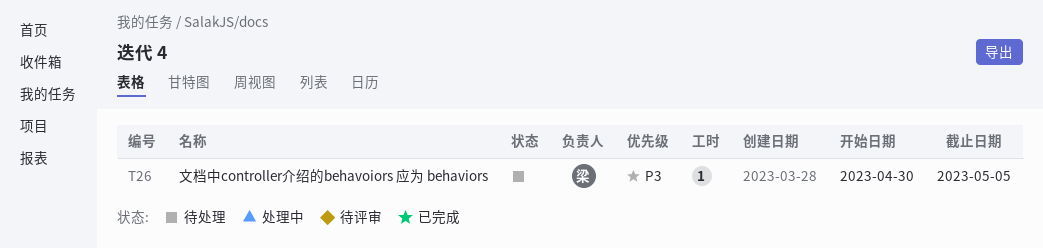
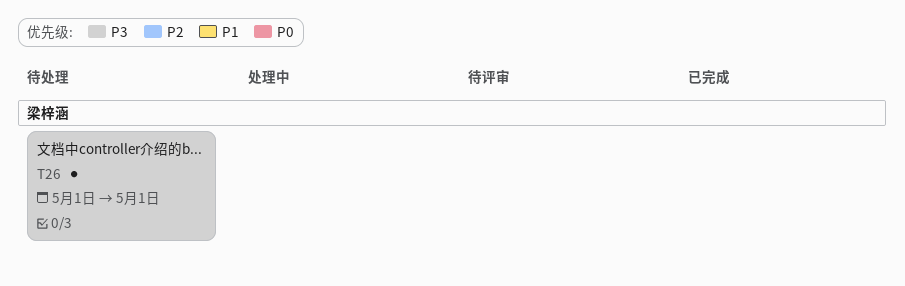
T26, start: Apr 30 -> May 1
T26, due: May 5 -> May 1

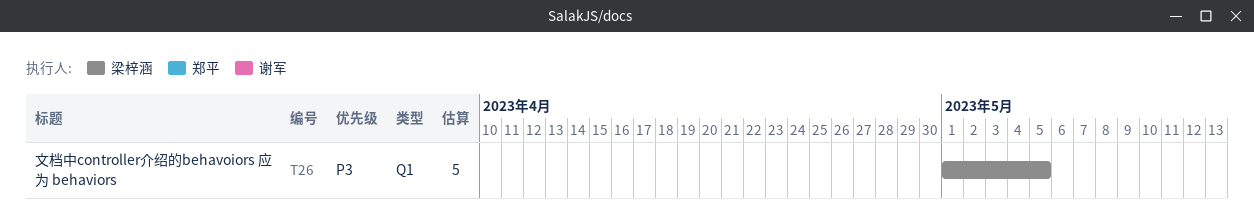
T26, estimate: 1 -> 5
T26, due: May 1 -> May 5

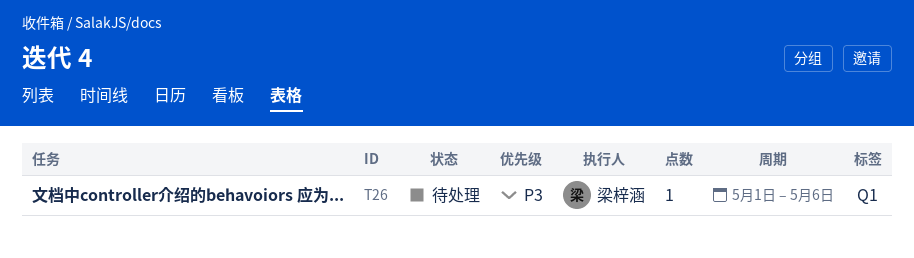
T26, estimate: 5 -> 1
T26, due: May 5 -> May 6

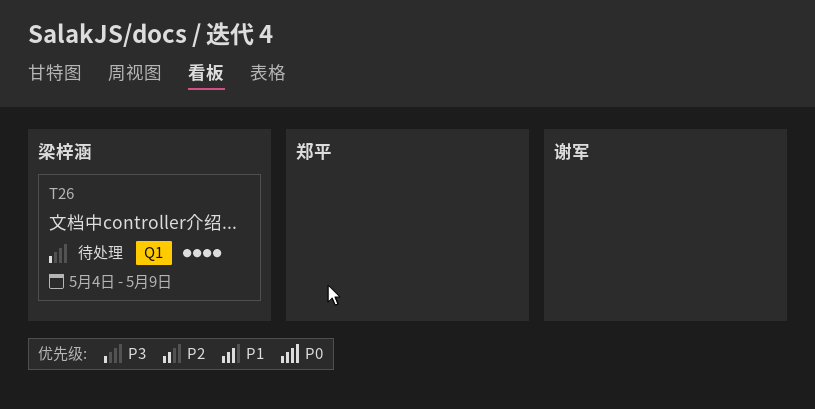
T26, estimate: 1 -> 4
T26, start: May 1 -> May 4
T26, due: May 6 -> May 9

